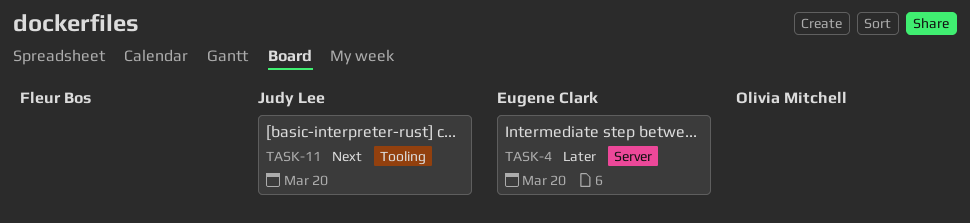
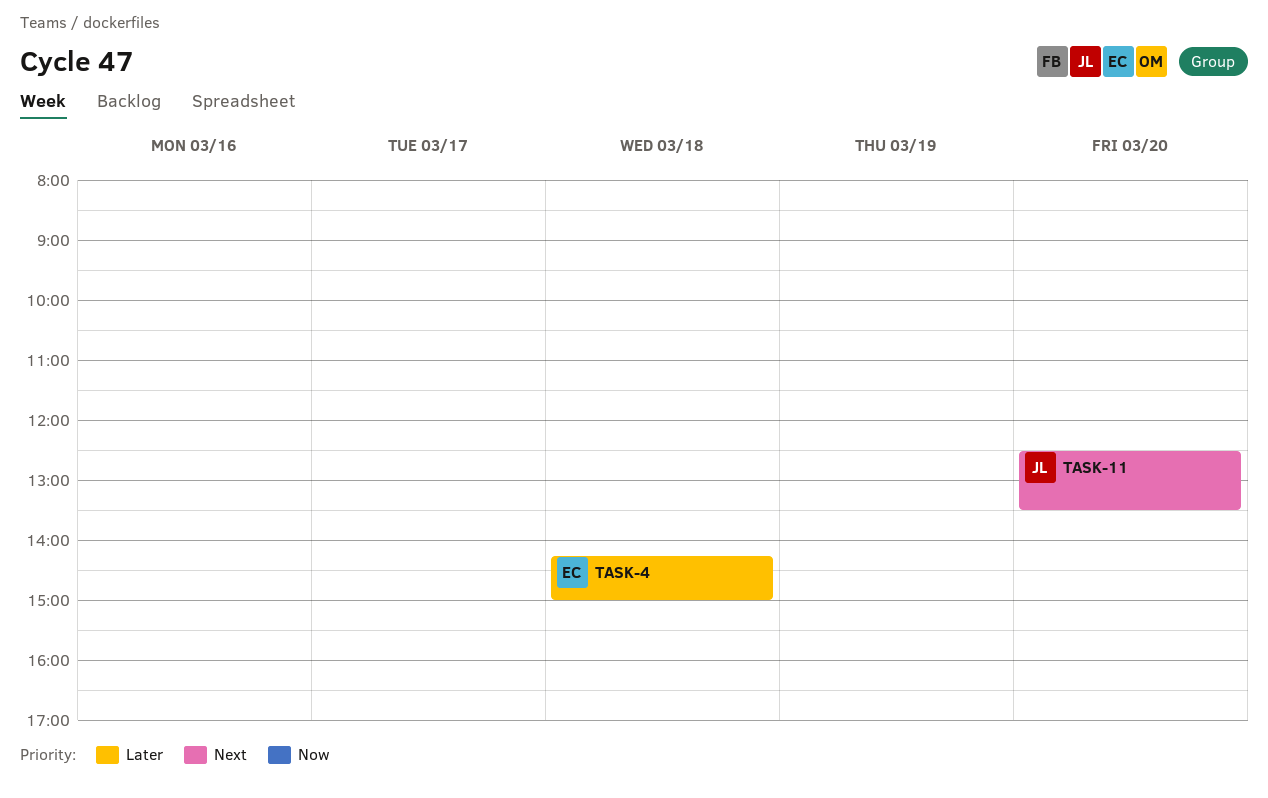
TASK-4, day: Mar 20 -> Mar 18

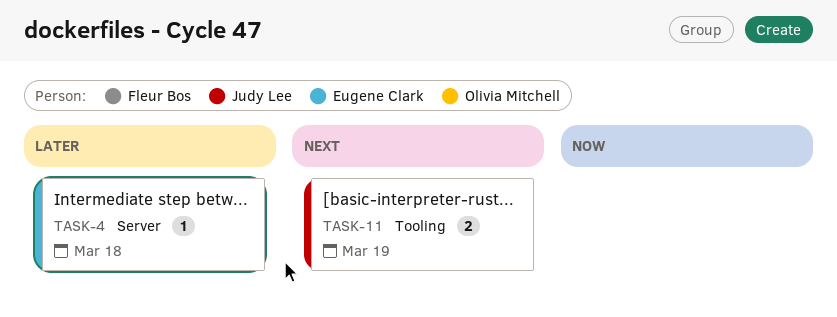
TASK-11, day: Mar 20 -> Mar 19

